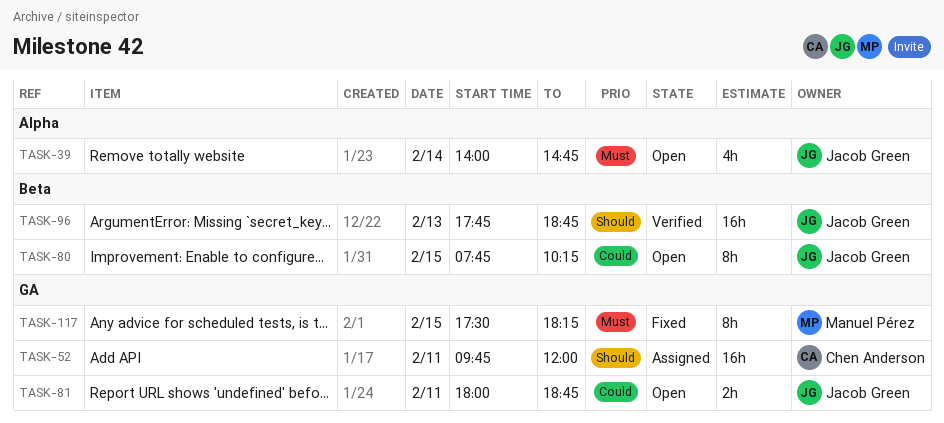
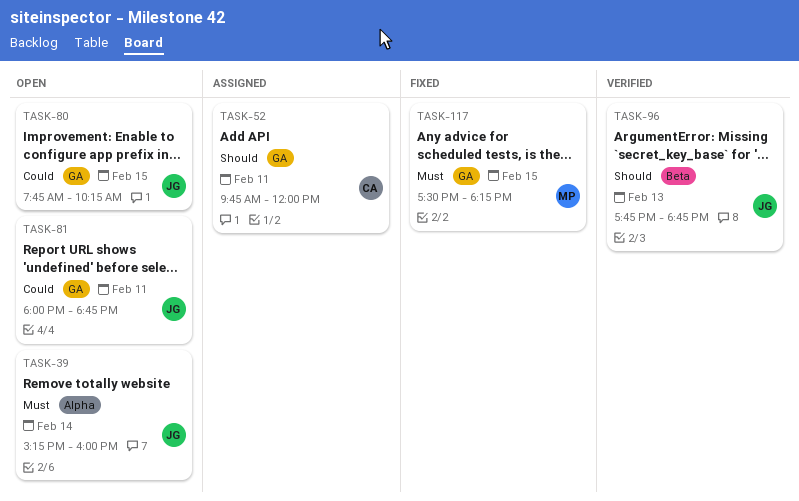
TASK-39, begins: 14:00 -> 15:15
TASK-39, ends: 14:45 -> 16:00
TASK-80, label: Beta -> GA

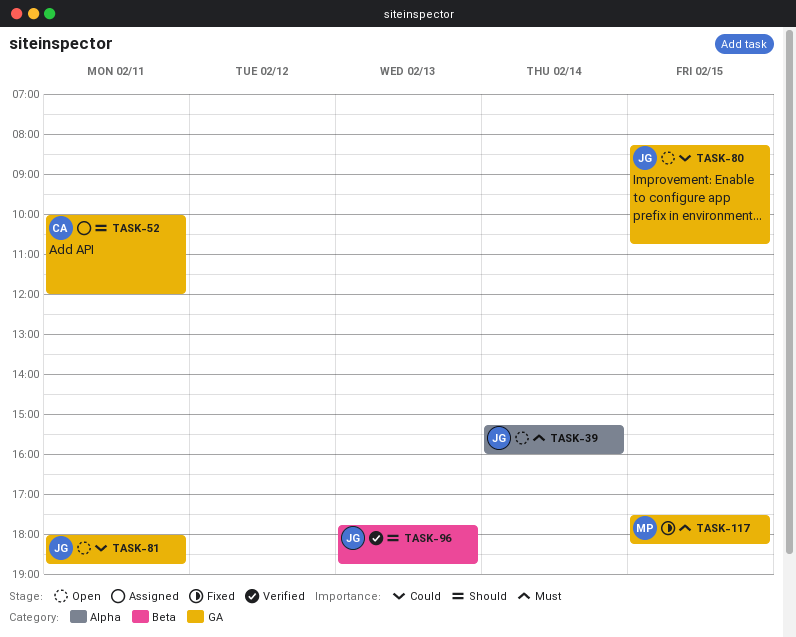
TASK-52, begins: 09:45 -> 10:00
TASK-80, begins: 07:45 -> 08:15
TASK-80, ends: 10:15 -> 10:45

